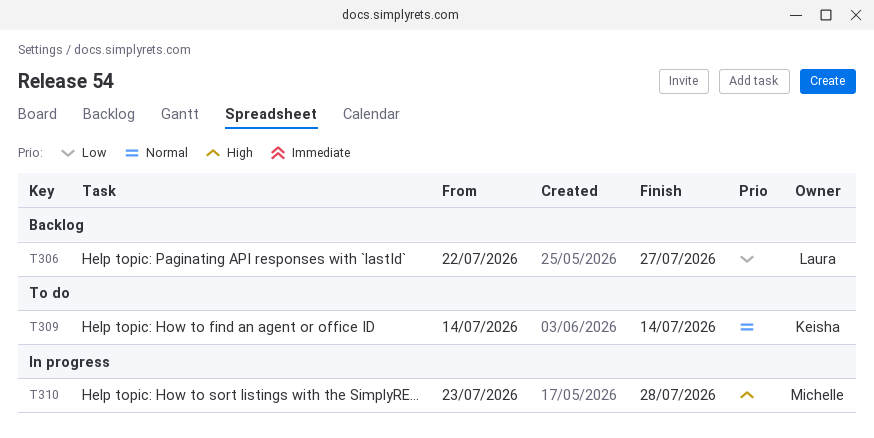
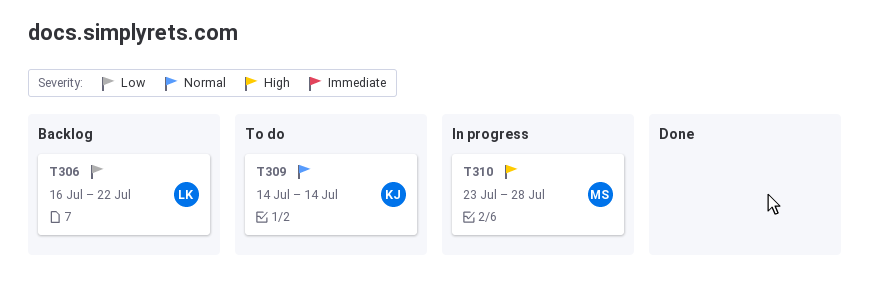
T306, start: Jul 22 -> Jul 16
T306, due: Jul 27 -> Jul 22

